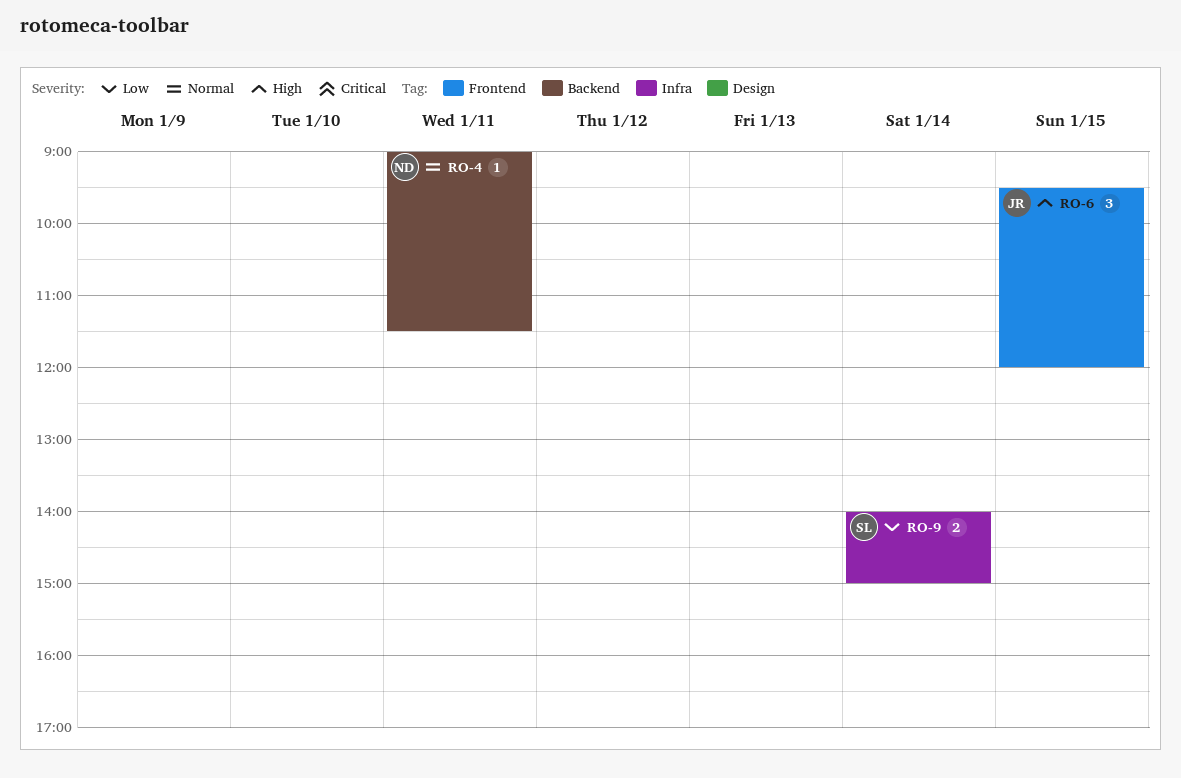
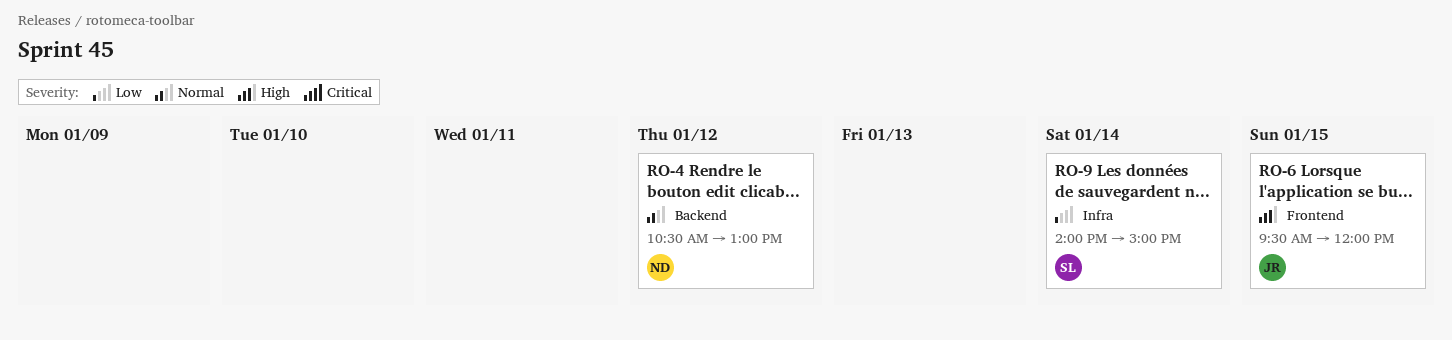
RO-4, day: Jan 11 -> Jan 12
RO-4, begins: 09:00 -> 10:30
RO-4, ends: 11:30 -> 13:00

